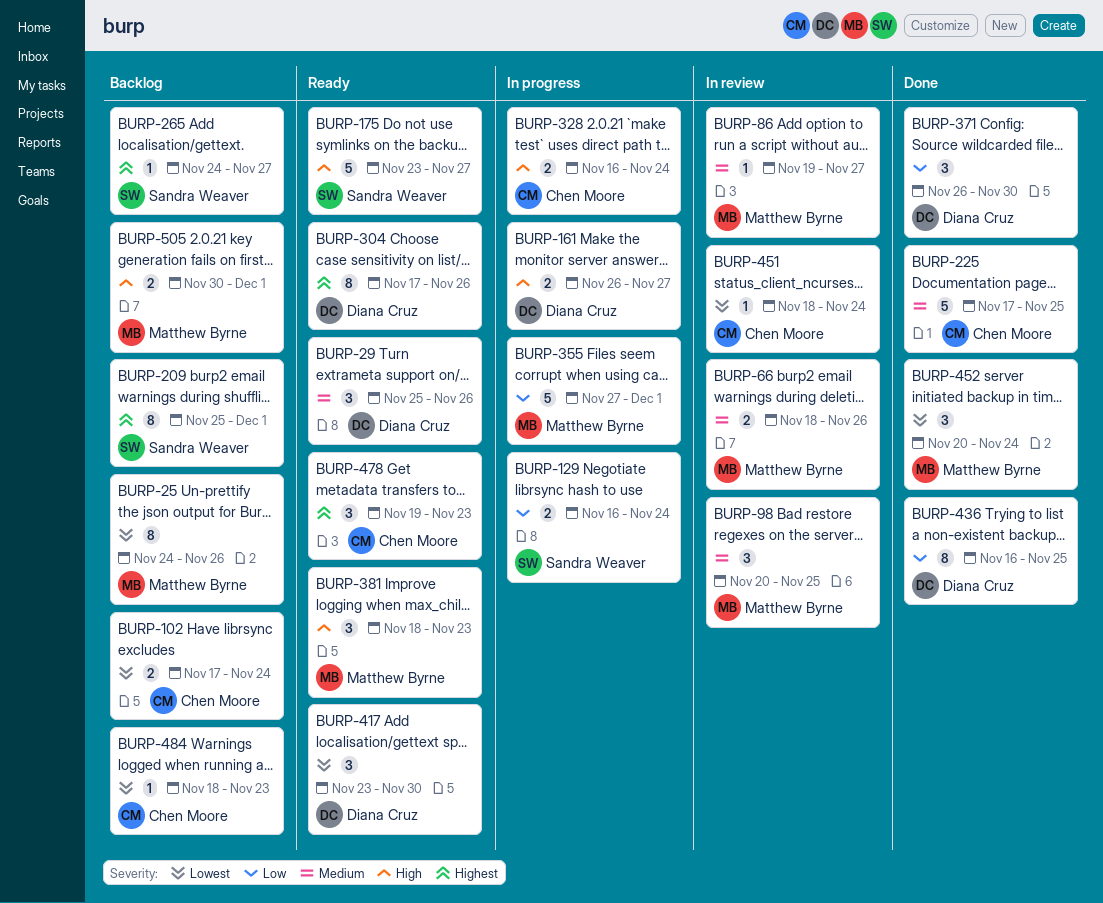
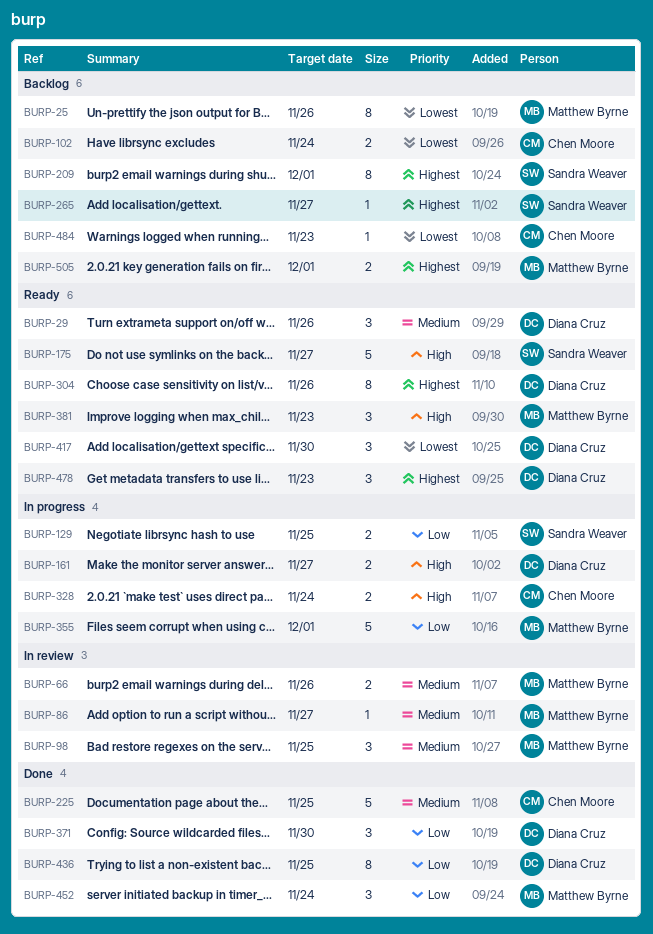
BURP-129, due: Nov 24 -> Nov 25
BURP-451: present -> none
BURP-452, priority: Lowest -> Low
BURP-478, owner: Chen Moore -> Diana Cruz
BURP-505, priority: High -> Highest

